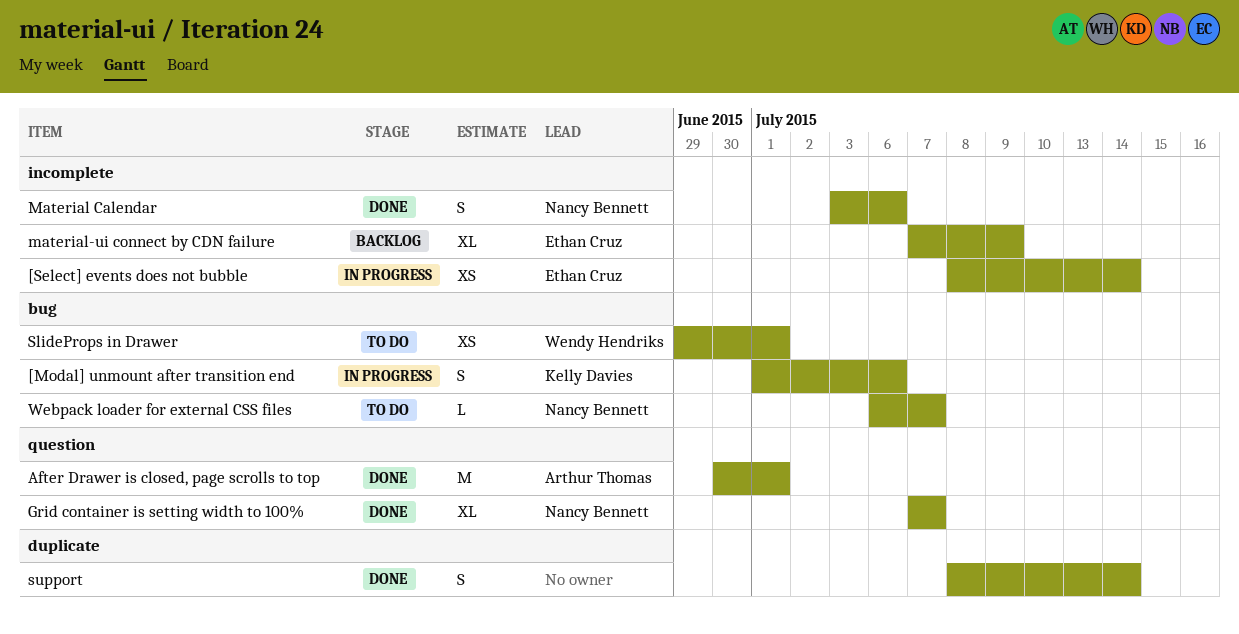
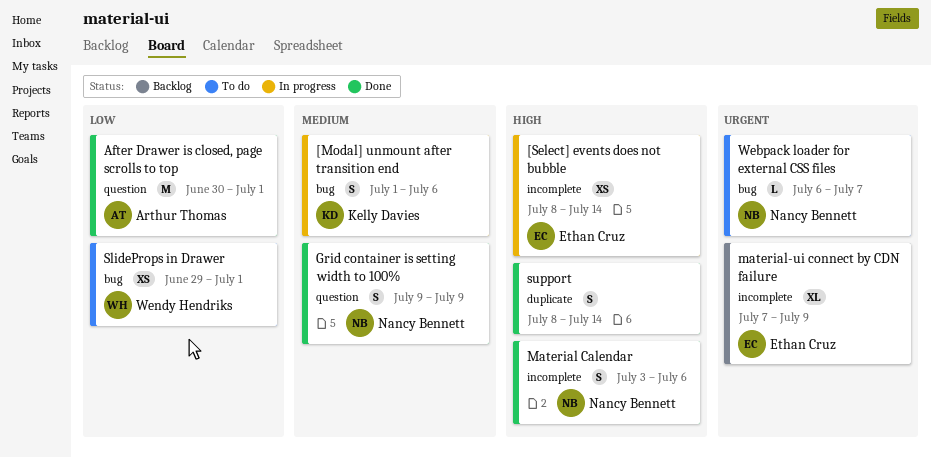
Grid container is setting width to 100%, estimate: XL -> S
Grid container is setting width to 100%, start: Jul 7 -> Jul 9
Grid container is setting width to 100%, due: Jul 7 -> Jul 9

